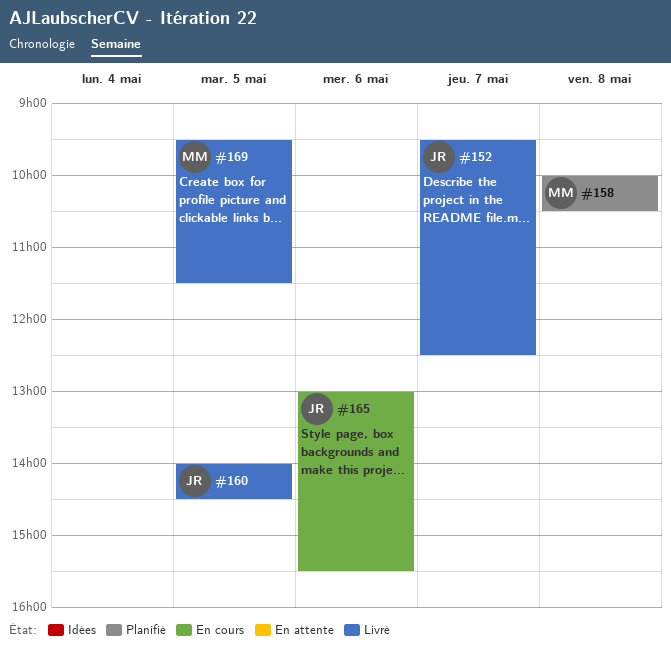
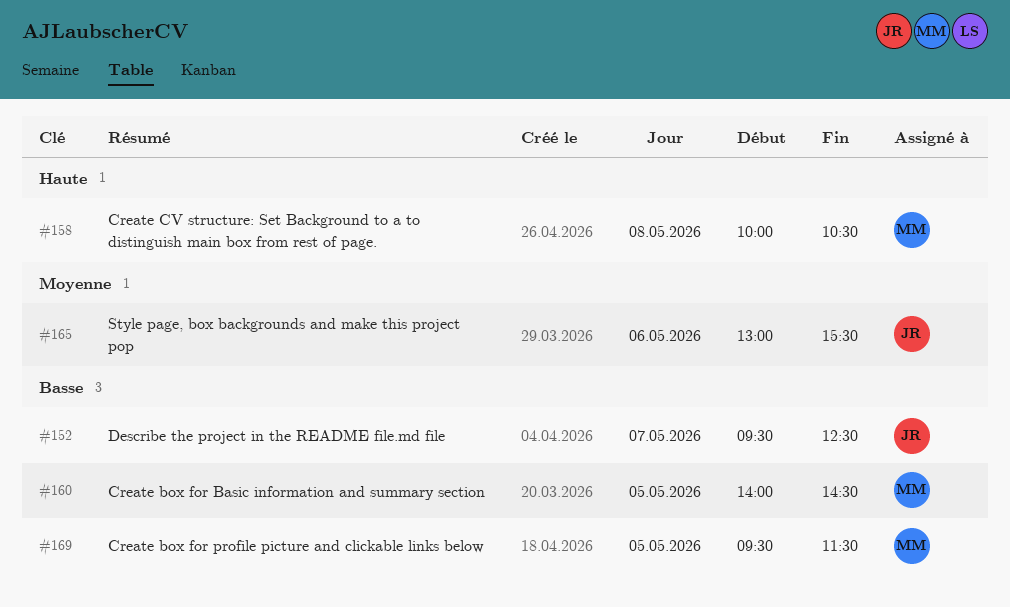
#160, owner: JR -> MM

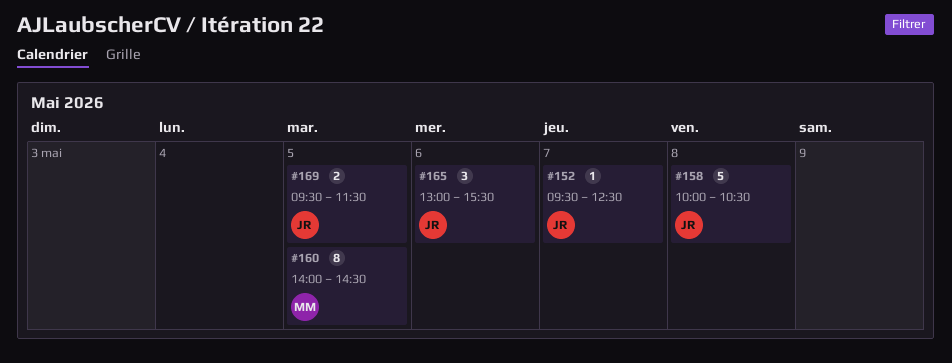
#158, owner: MM -> JR
#169, owner: MM -> JR

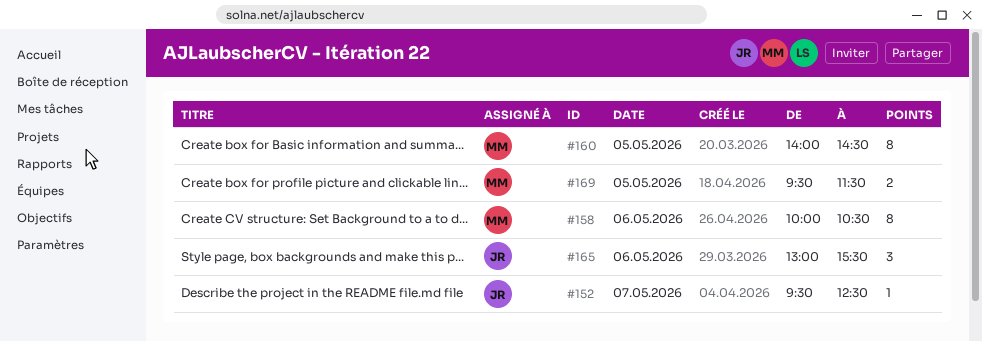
#158, owner: JR -> MM
#158, estimate: 5 -> 8
#158, day: May 8 -> May 6
#169, owner: JR -> MM

